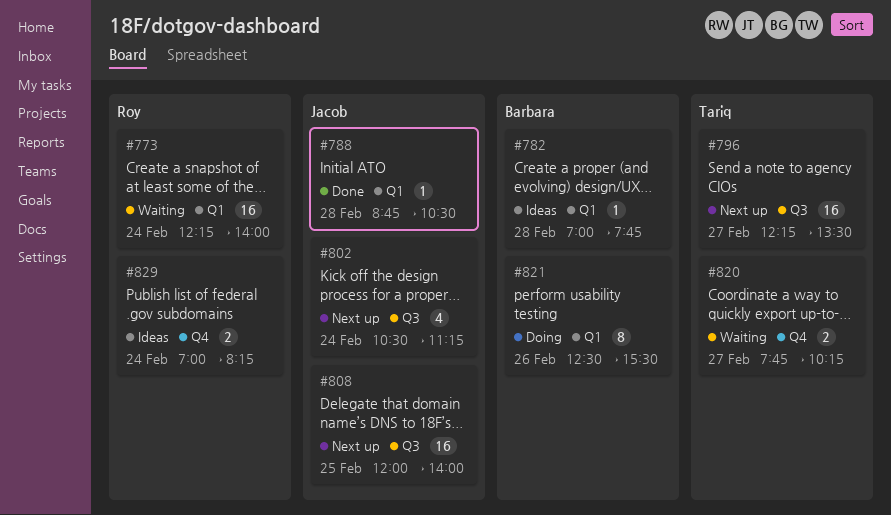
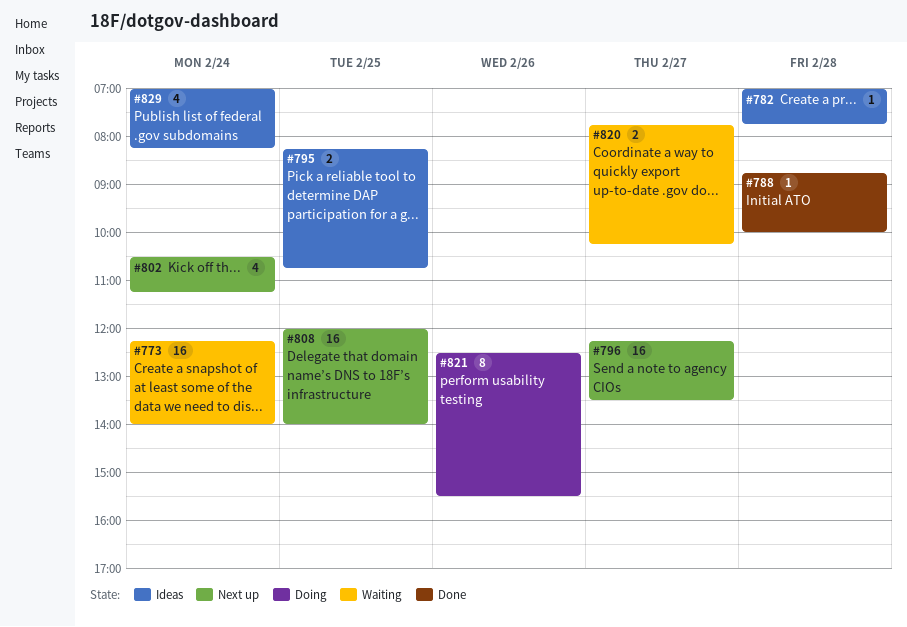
#788, ends: 10:30 -> 10:00
#795: none -> present
#829, estimate: 2 -> 4

